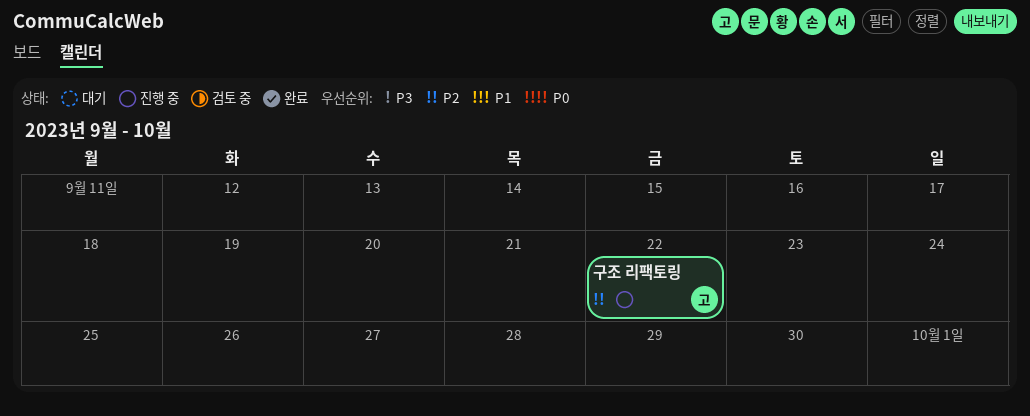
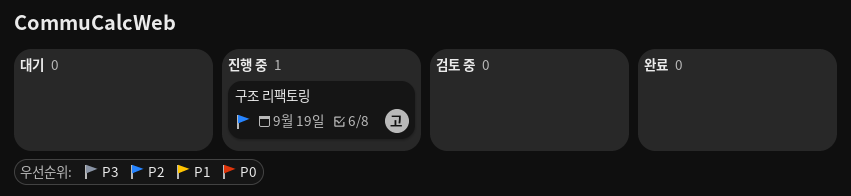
구조 리팩토링, due: Sep 22 -> Sep 19

